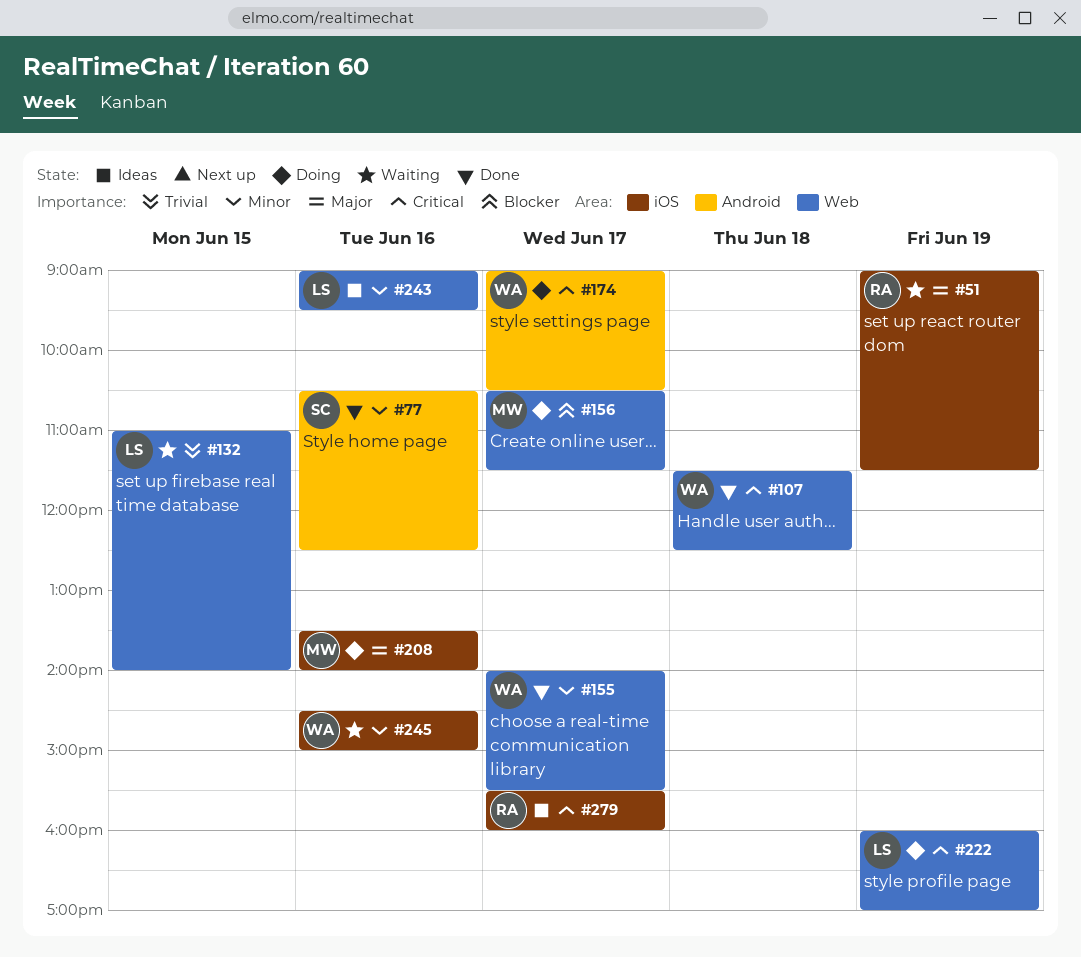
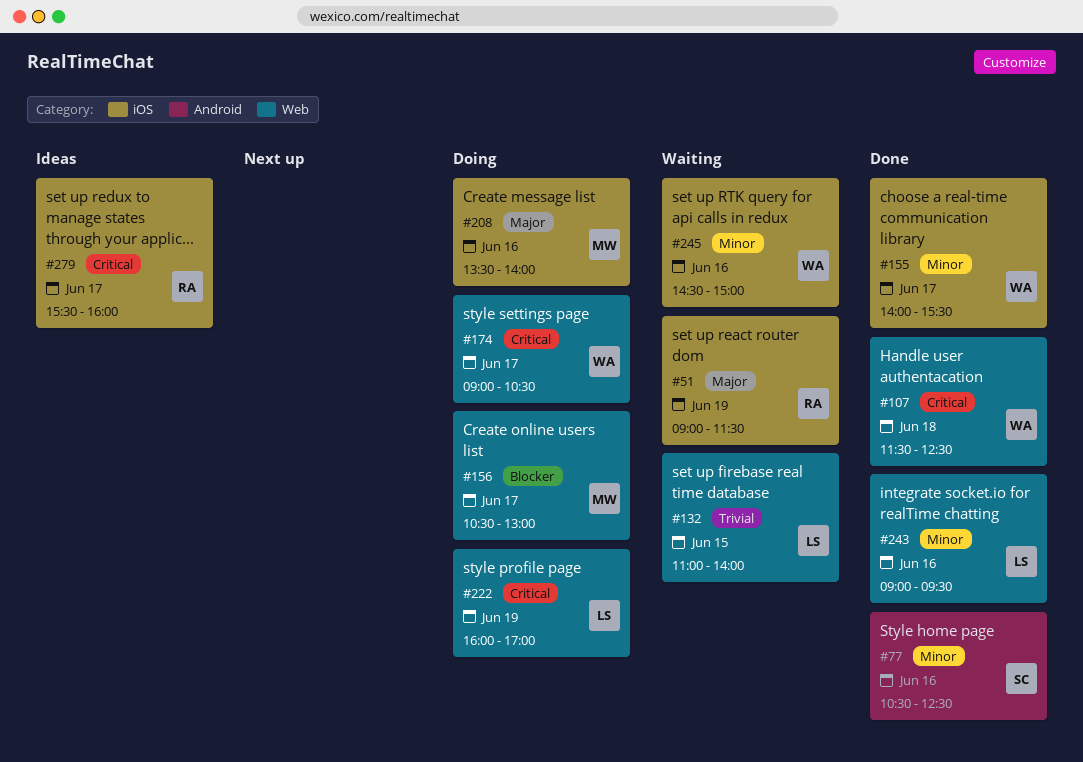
#155, label: Web -> iOS
#156, ends: 11:30 -> 13:00
#174, label: Android -> Web
#243, status: Ideas -> Done

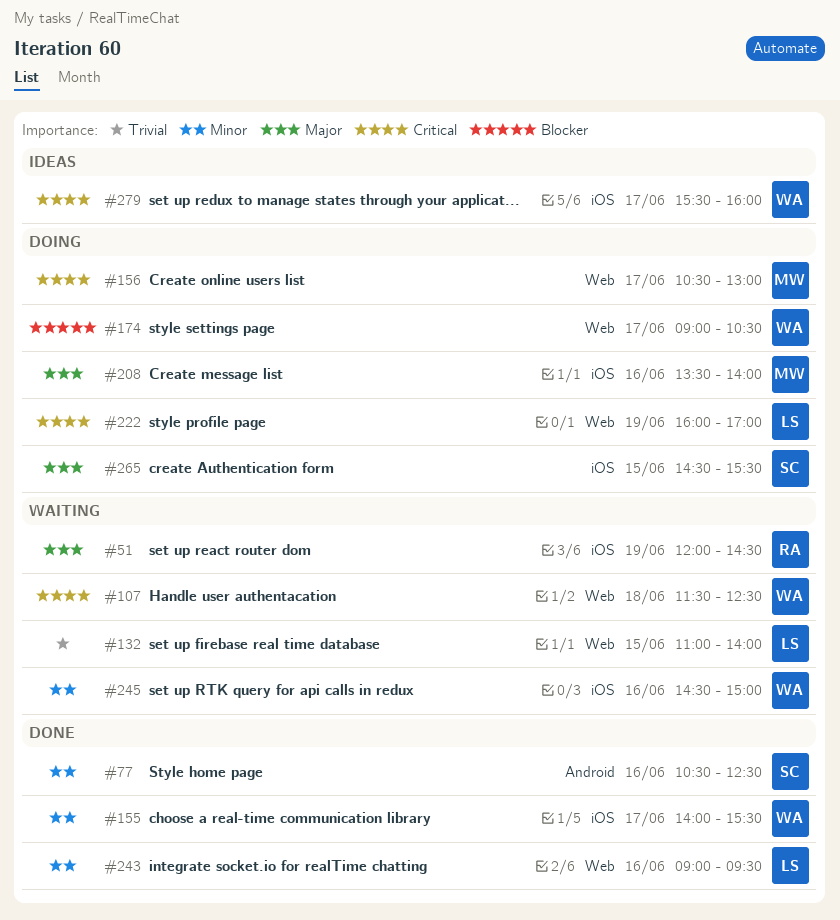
#51, begins: 09:00 -> 12:00
#51, ends: 11:30 -> 14:30
#107, status: Done -> Waiting
#156, priority: Blocker -> Critical
#174, priority: Critical -> Blocker
#265: none -> present
#279, owner: RA -> WA

